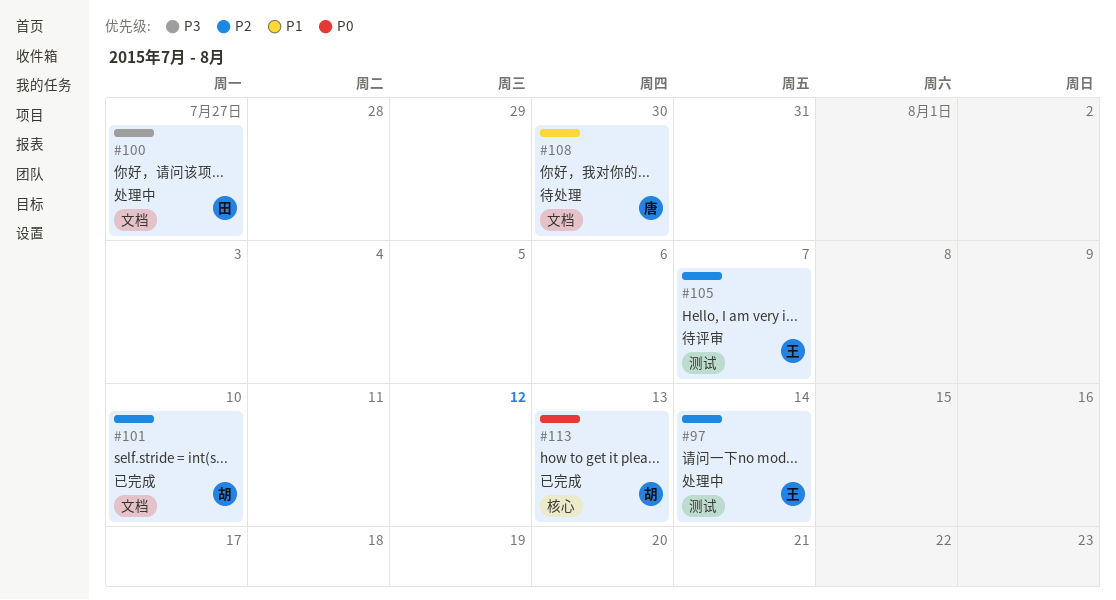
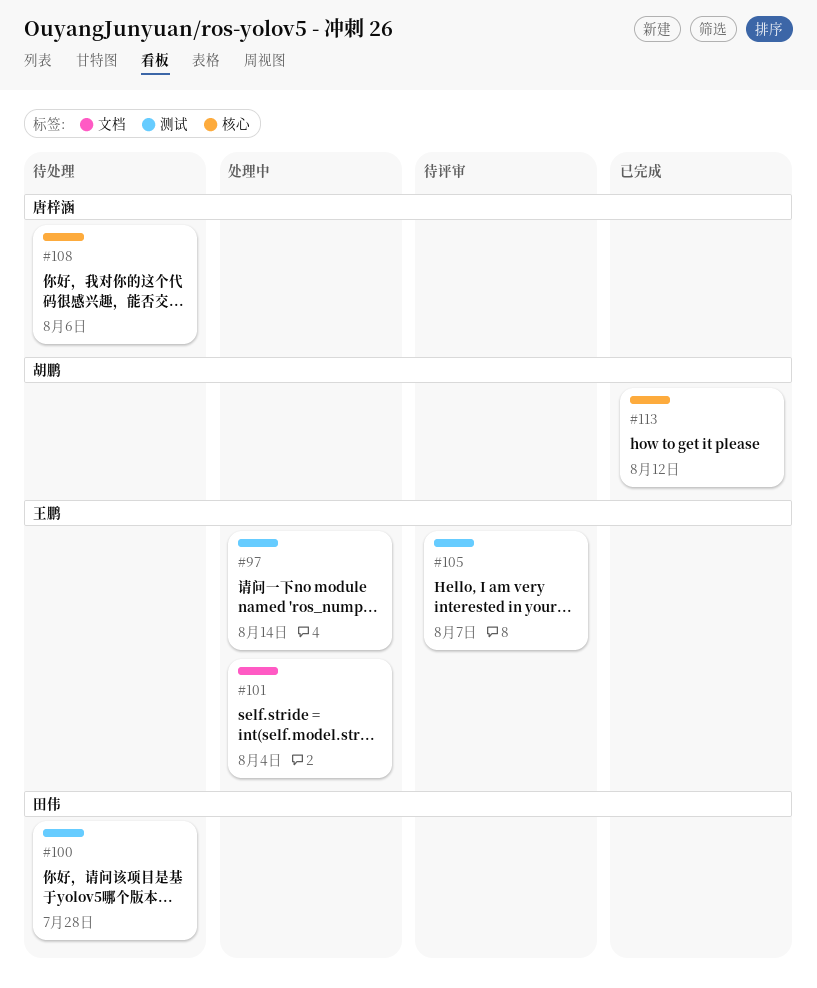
#100, status: 处理中 -> 待处理
#100, label: 文档 -> 测试
#100, due: Jul 27 -> Jul 28
#101, status: 已完成 -> 处理中
#101, owner: 胡鹏 -> 王鹏
#101, due: Aug 10 -> Aug 4
#108, label: 文档 -> 核心
#108, due: Jul 30 -> Aug 6
#113, due: Aug 13 -> Aug 12

